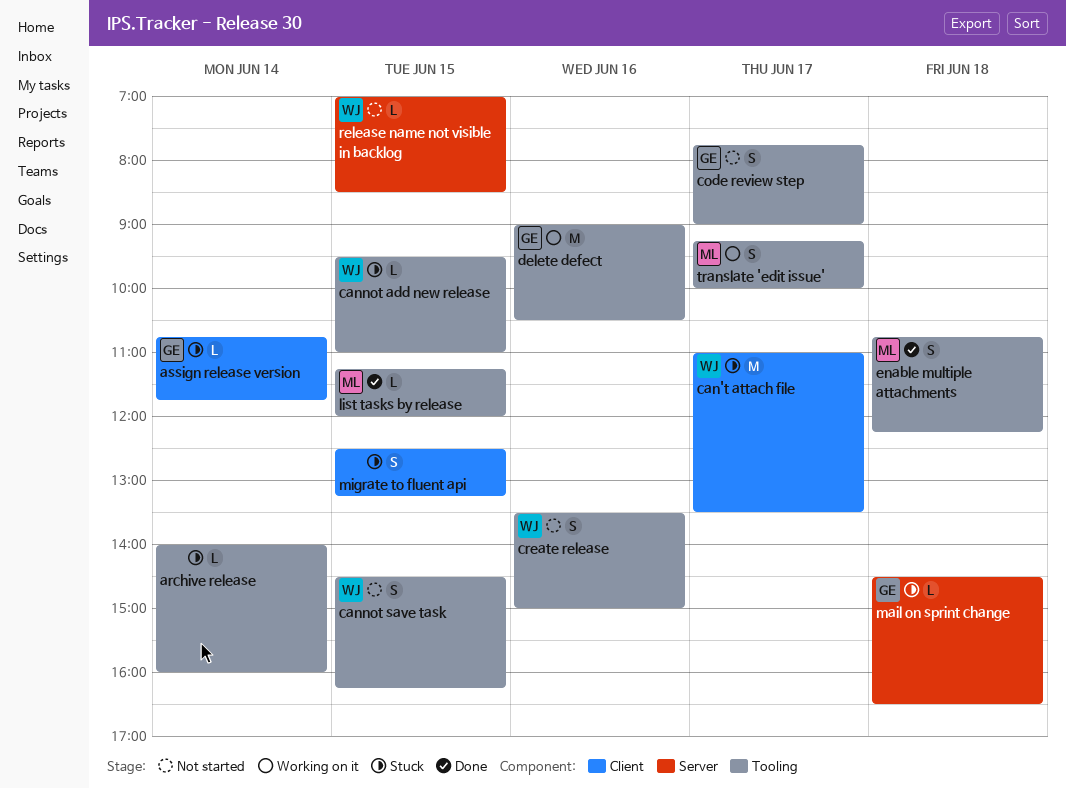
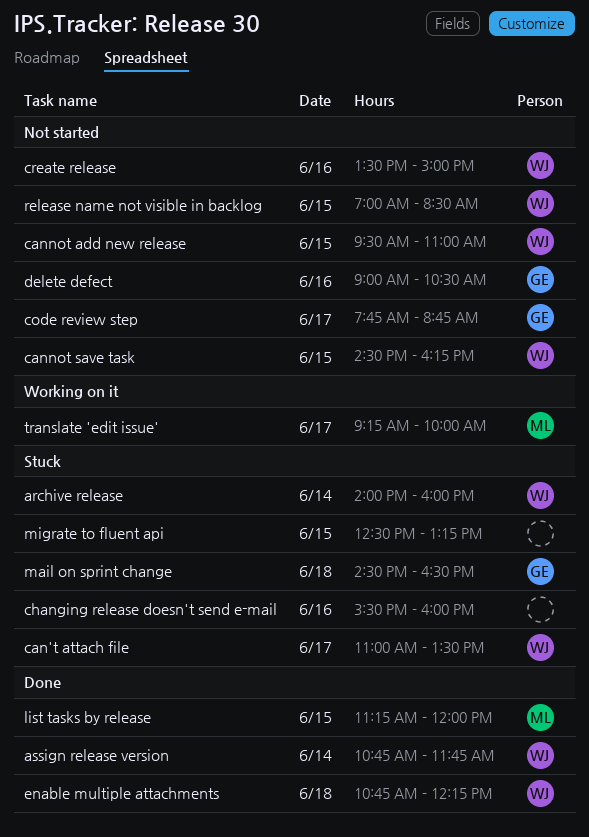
archive release, owner: none -> WJ
assign release version, status: Stuck -> Done
assign release version, owner: GE -> WJ
cannot add new release, status: Stuck -> Not started
changing release doesn't send e-mail: none -> present
code review step, ends: 09:00 -> 08:45
delete defect, status: Working on it -> Not started
enable multiple attachments, owner: ML -> WJ

